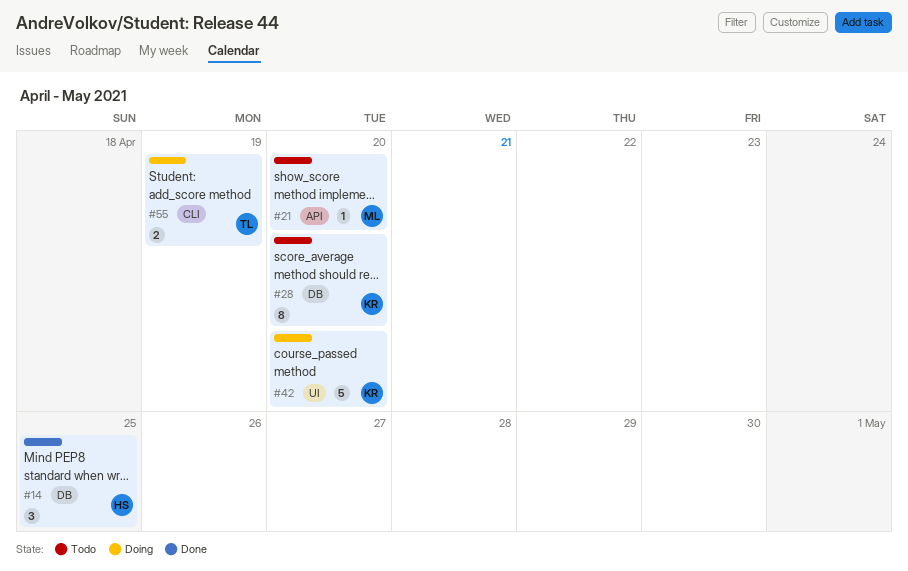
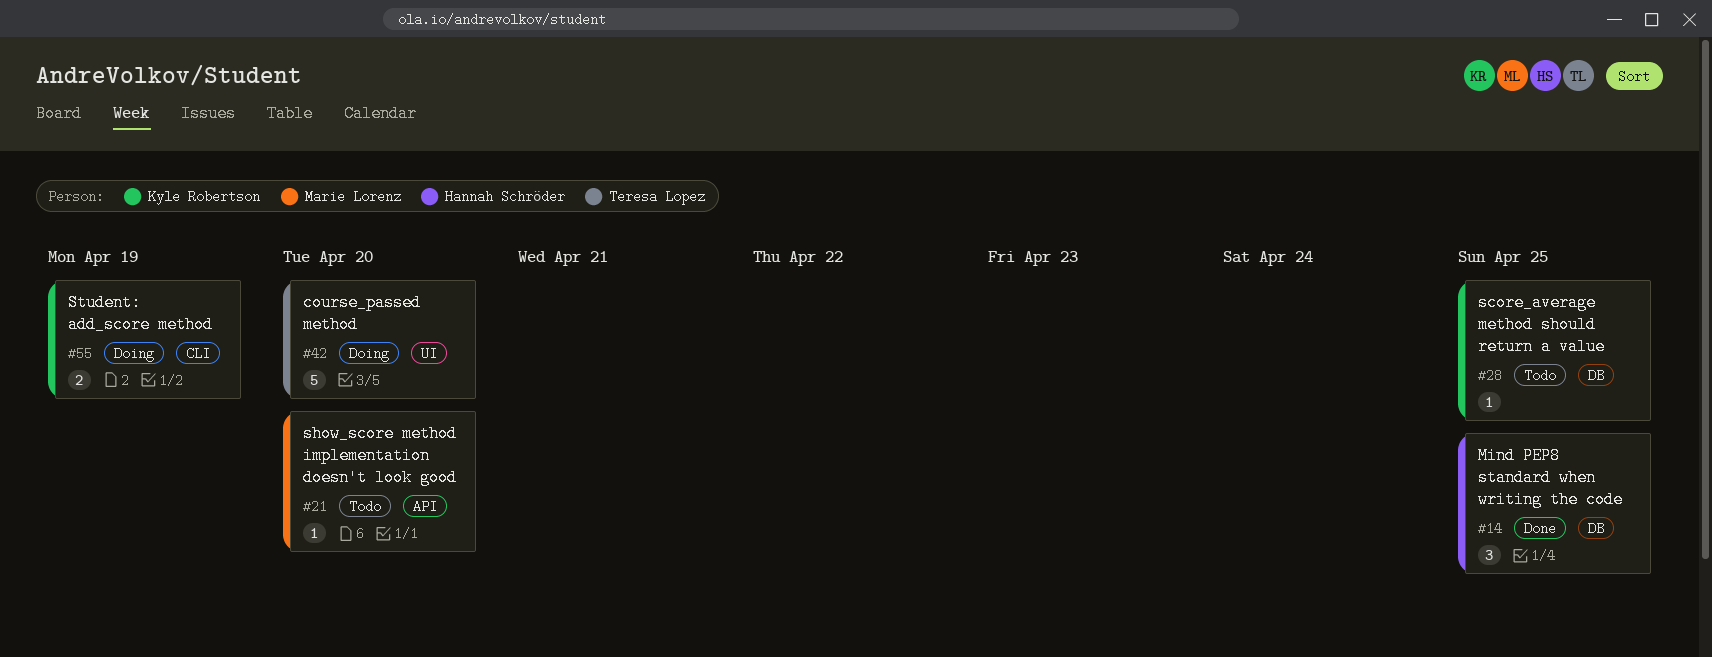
#28, estimate: 8 -> 1
#28, due: Apr 20 -> Apr 25
#42, owner: Kyle Robertson -> Teresa Lopez
#55, owner: Teresa Lopez -> Kyle Robertson

